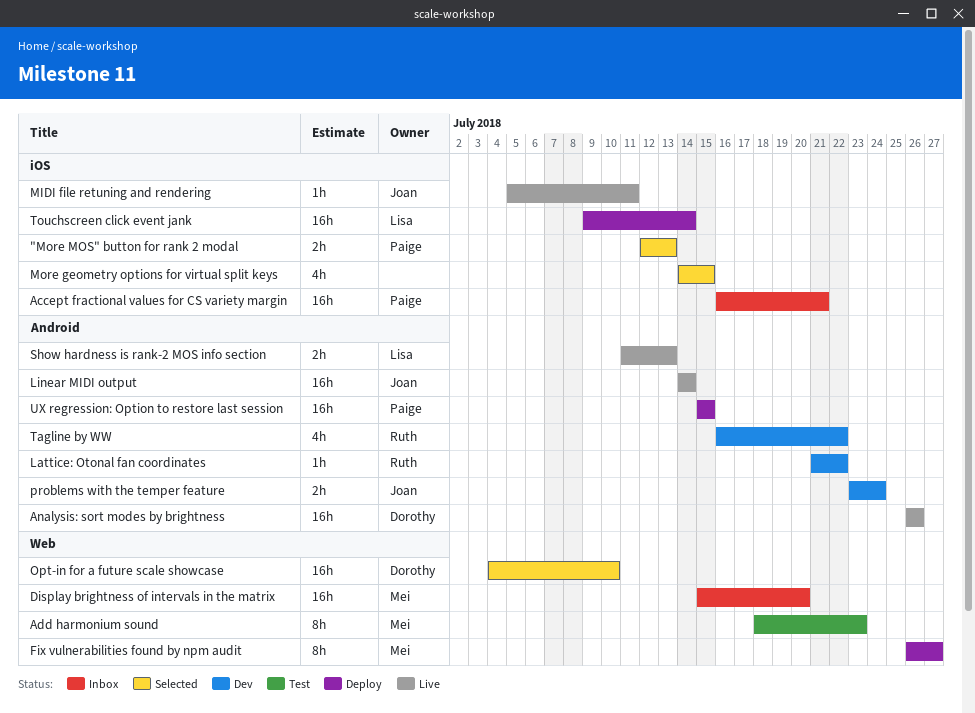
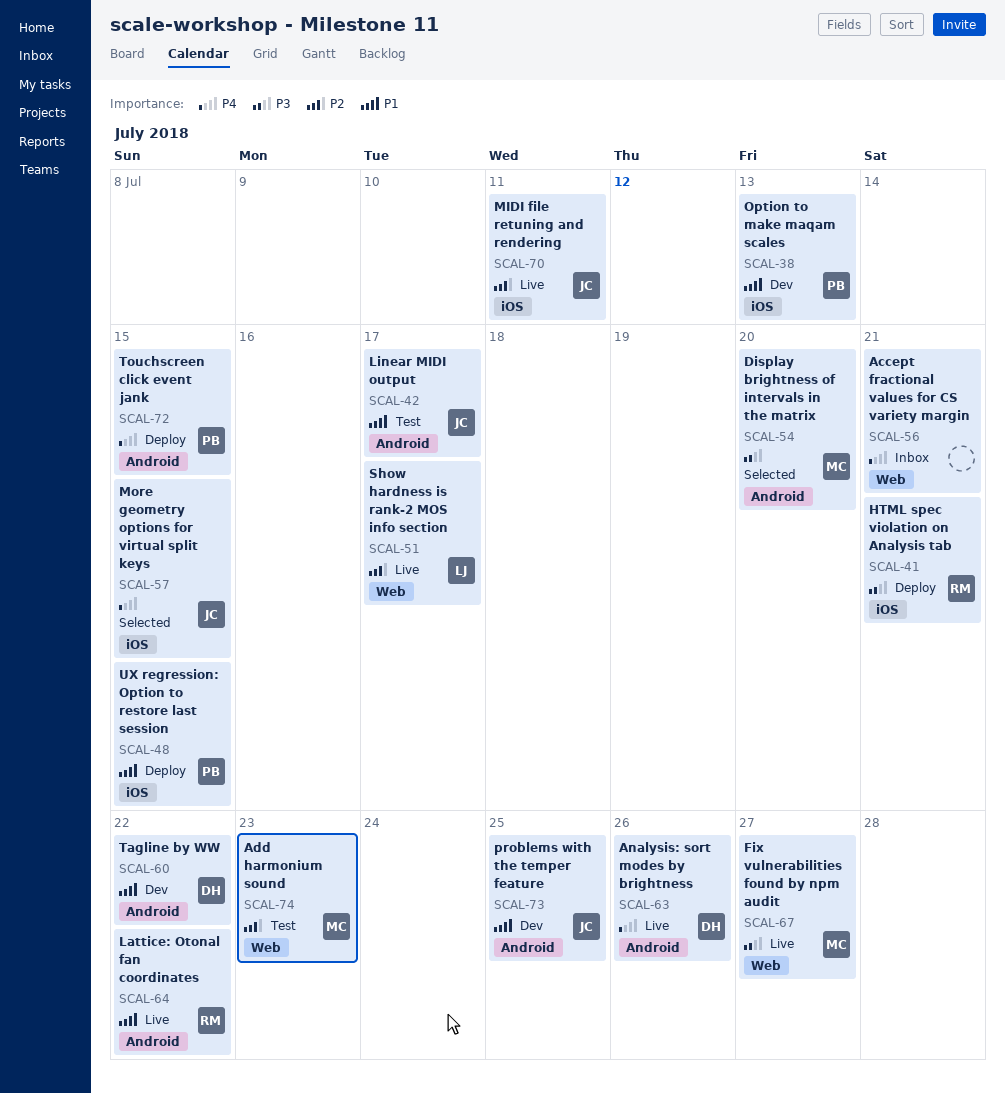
"More MOS" button for rank 2 modal: present -> none
Accept fractional values for CS variety margin, owner: Paige -> none
Accept fractional values for CS variety margin, label: iOS -> Web
Display brightness of intervals in the matrix, status: Inbox -> Selected
Display brightness of intervals in the matrix, label: Web -> Android
Fix vulnerabilities found by npm audit, status: Deploy -> Live
HTML spec violation on Analysis tab: none -> present
Lattice: Otonal fan coordinates, status: Dev -> Live
Linear MIDI output, status: Live -> Test
Linear MIDI output, due: Jul 14 -> Jul 17
More geometry options for virtual split keys, owner: none -> Joan
Opt-in for a future scale showcase: present -> none
Option to make maqam scales: none -> present
problems with the temper feature, due: Jul 24 -> Jul 25
Show hardness is rank-2 MOS info section, label: Android -> Web
Show hardness is rank-2 MOS info section, due: Jul 13 -> Jul 17
Tagline by WW, owner: Ruth -> Dorothy
Touchscreen click event jank, owner: Lisa -> Paige
Touchscreen click event jank, label: iOS -> Android
Touchscreen click event jank, due: Jul 14 -> Jul 15
UX regression: Option to restore last session, label: Android -> iOS

